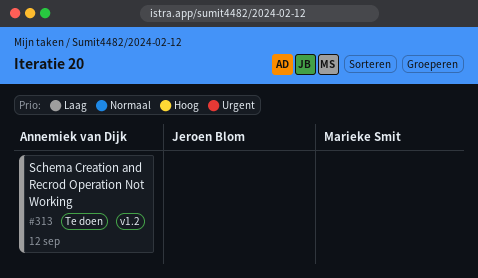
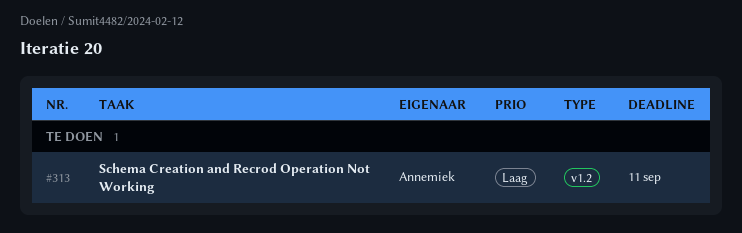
#313, due: Sep 12 -> Sep 11

